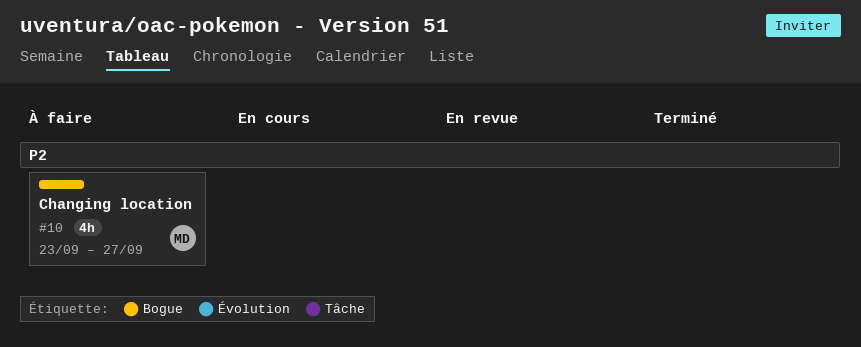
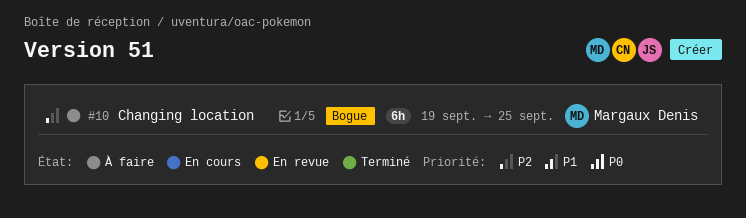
#10, estimate: 4h -> 6h
#10, start: Sep 23 -> Sep 19
#10, due: Sep 27 -> Sep 25

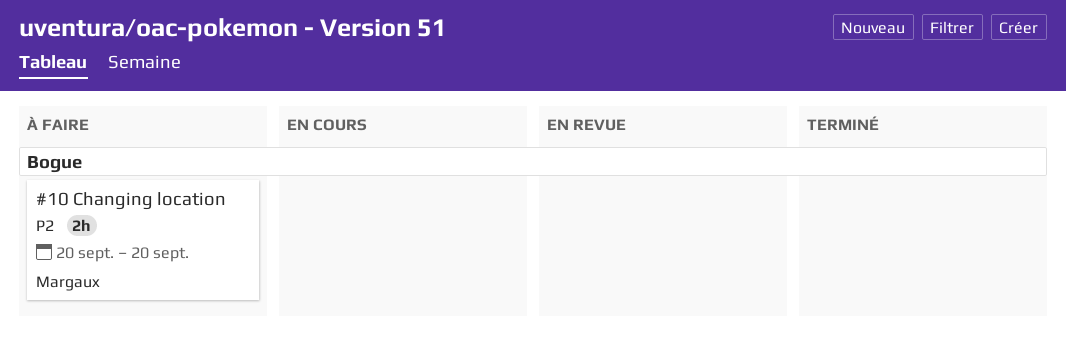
#10, estimate: 6h -> 2h
#10, start: Sep 19 -> Sep 20
#10, due: Sep 25 -> Sep 20

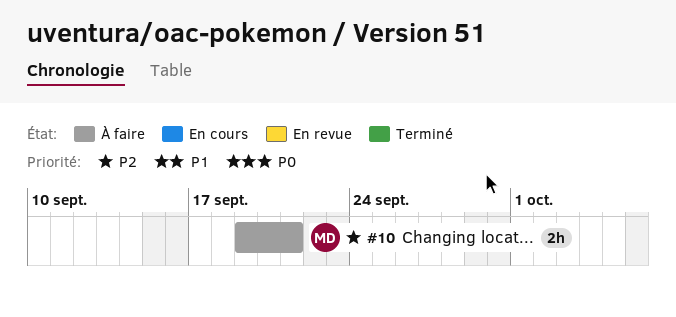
#10, start: Sep 20 -> Sep 19
#10, due: Sep 20 -> Sep 21

